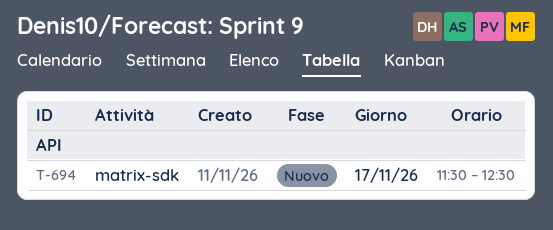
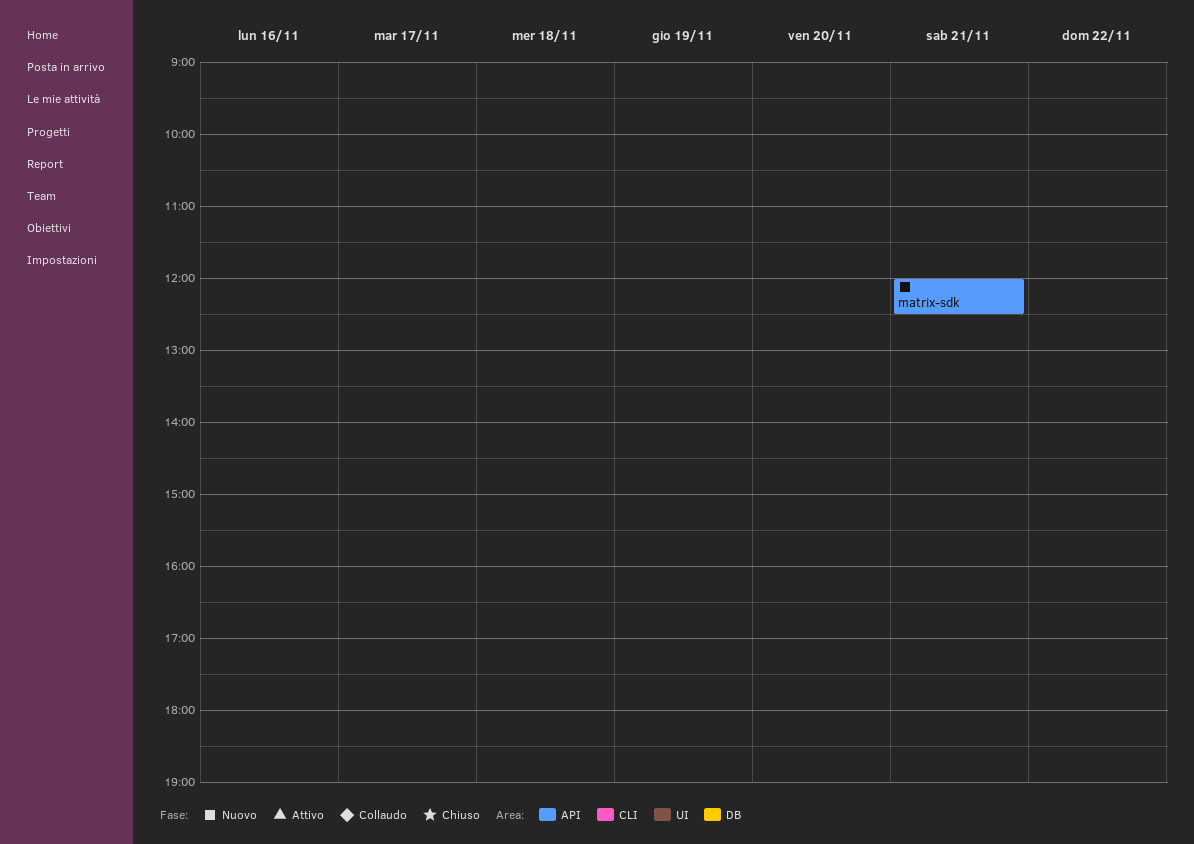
matrix-sdk, day: Nov 17 -> Nov 21
matrix-sdk, begins: 11:30 -> 12:00

